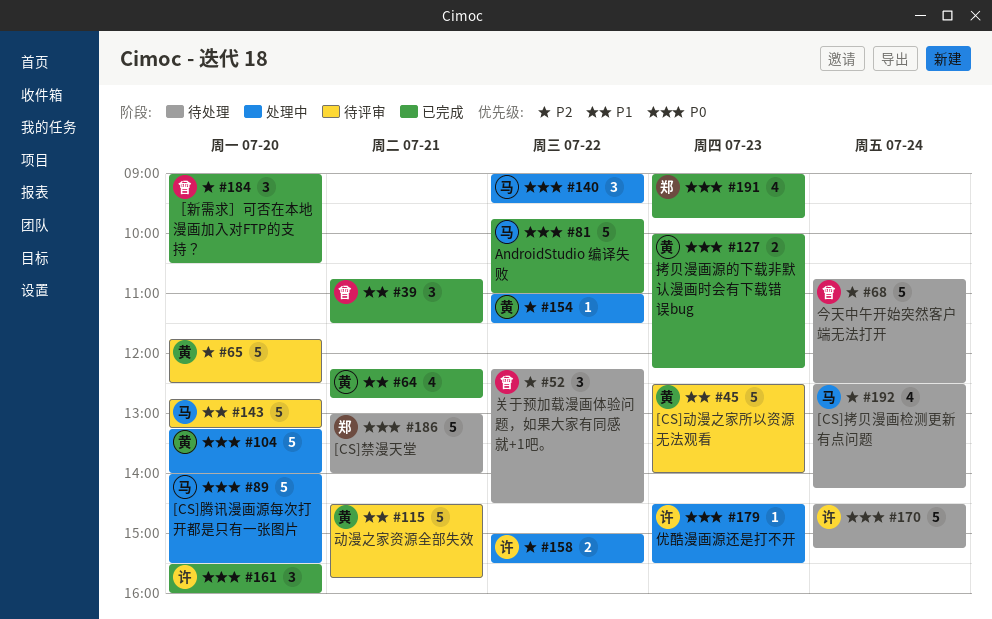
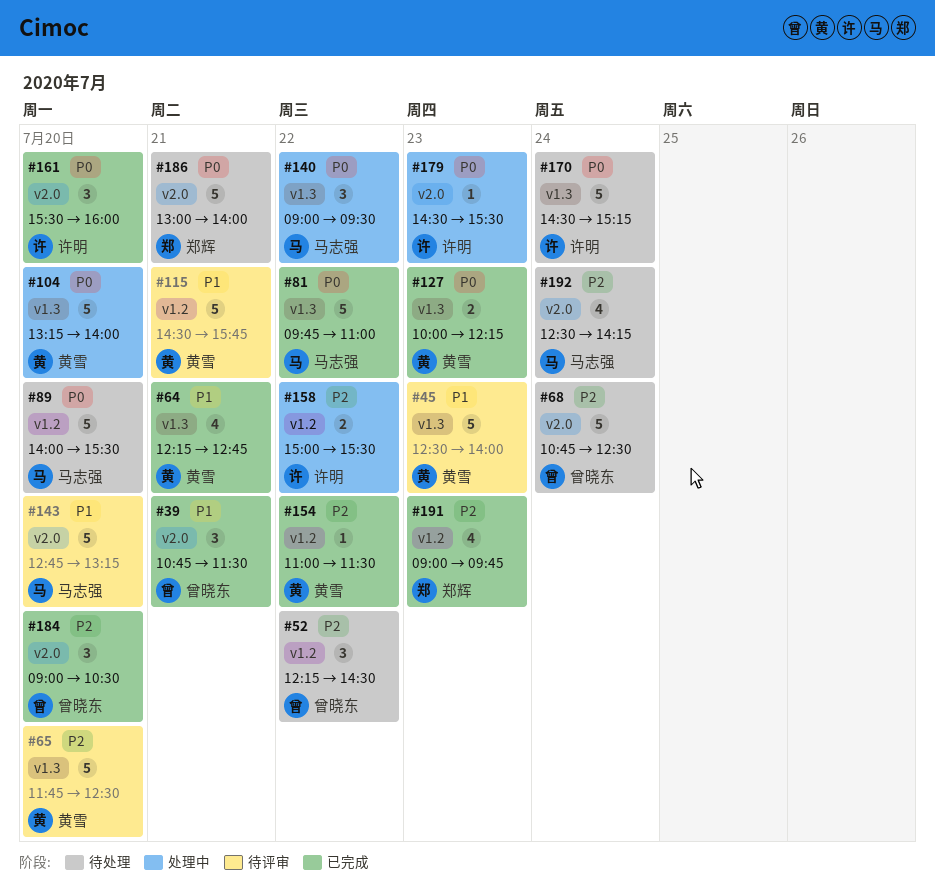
#89, status: 处理中 -> 待处理
#154, status: 处理中 -> 已完成
#191, priority: P0 -> P2

